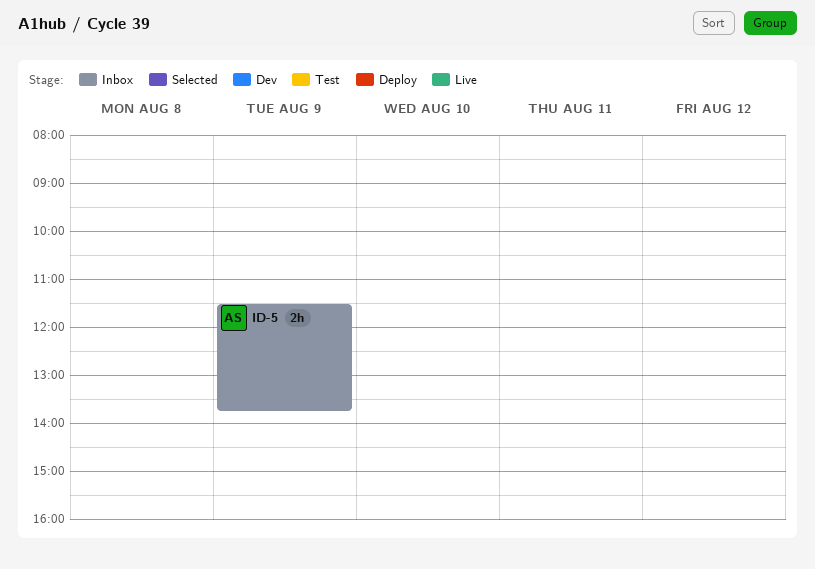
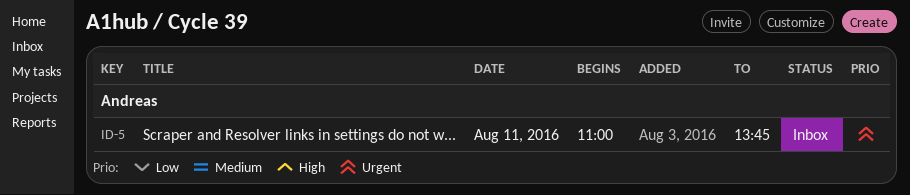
ID-5, day: Aug 9 -> Aug 11
ID-5, begins: 11:30 -> 11:00

